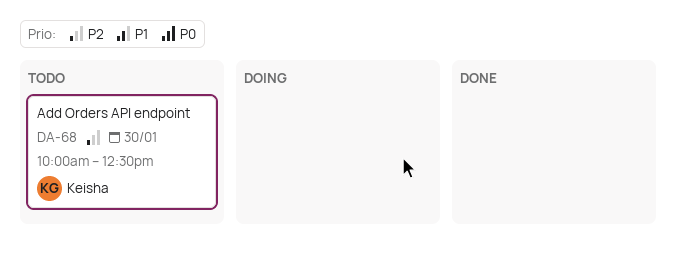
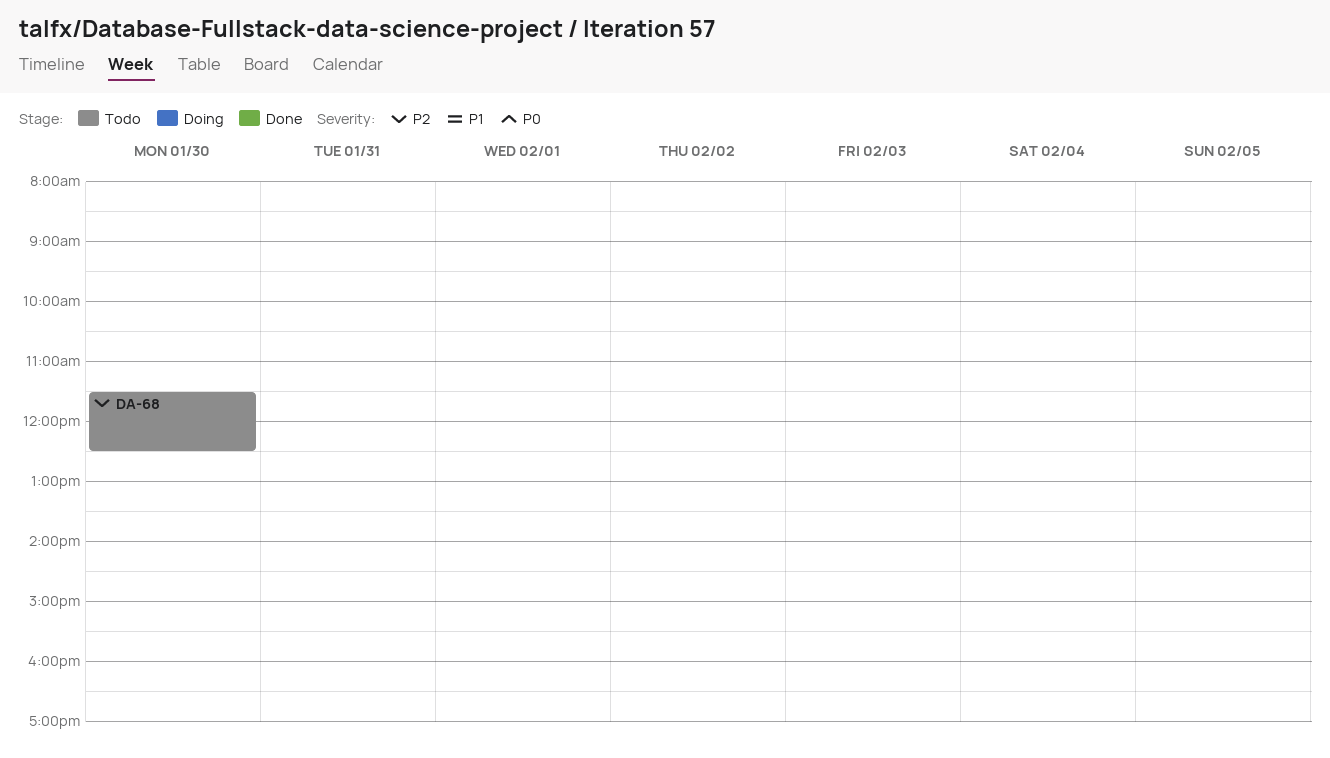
DA-68, begins: 10:00 -> 11:30

